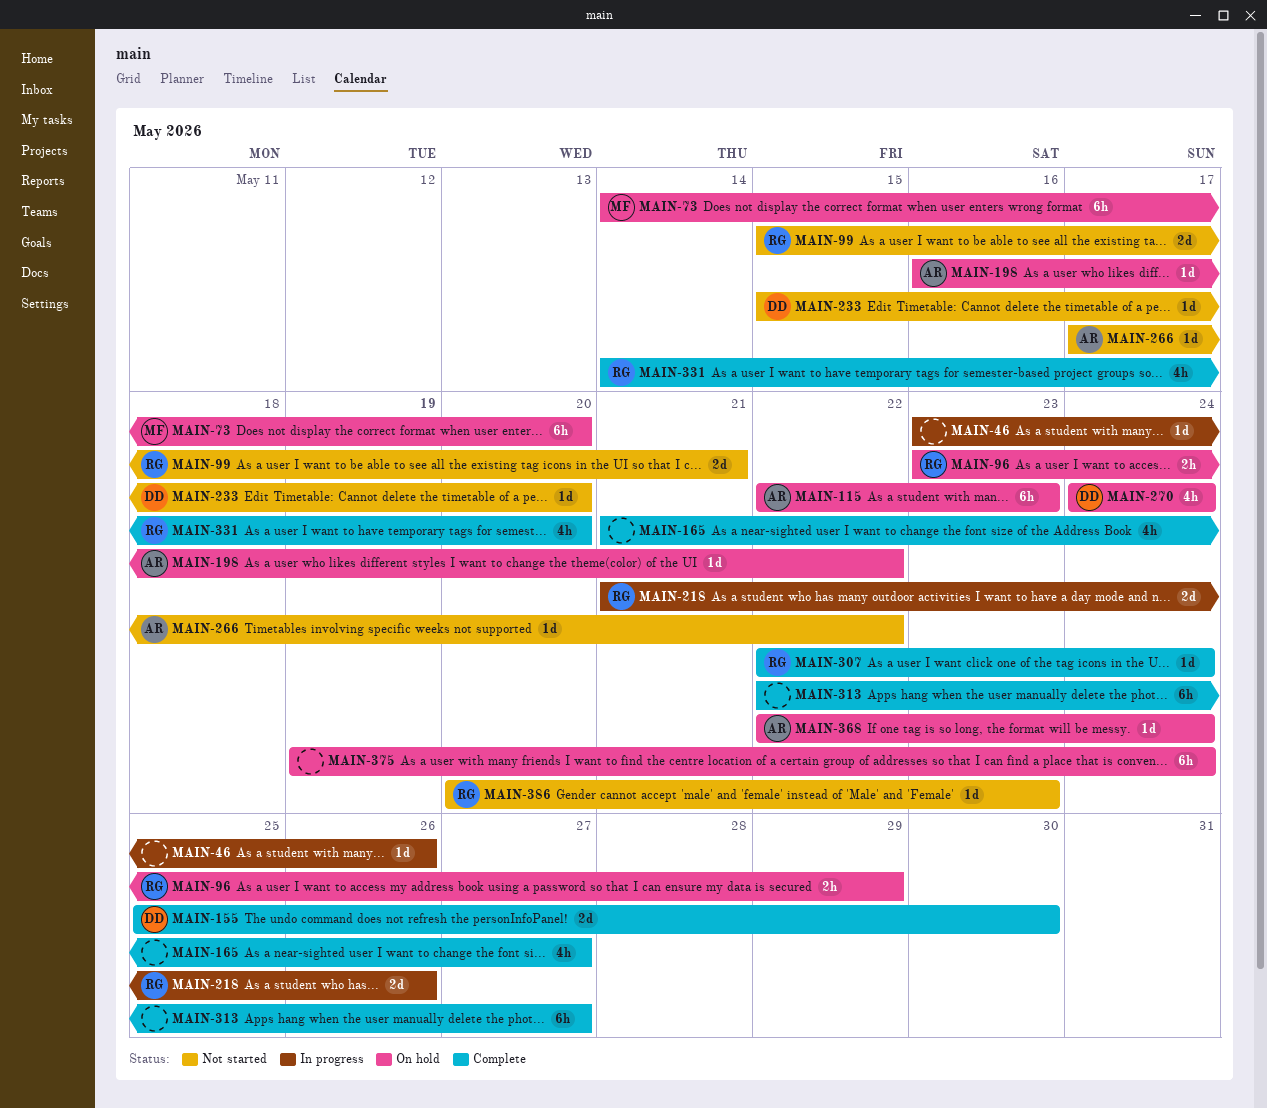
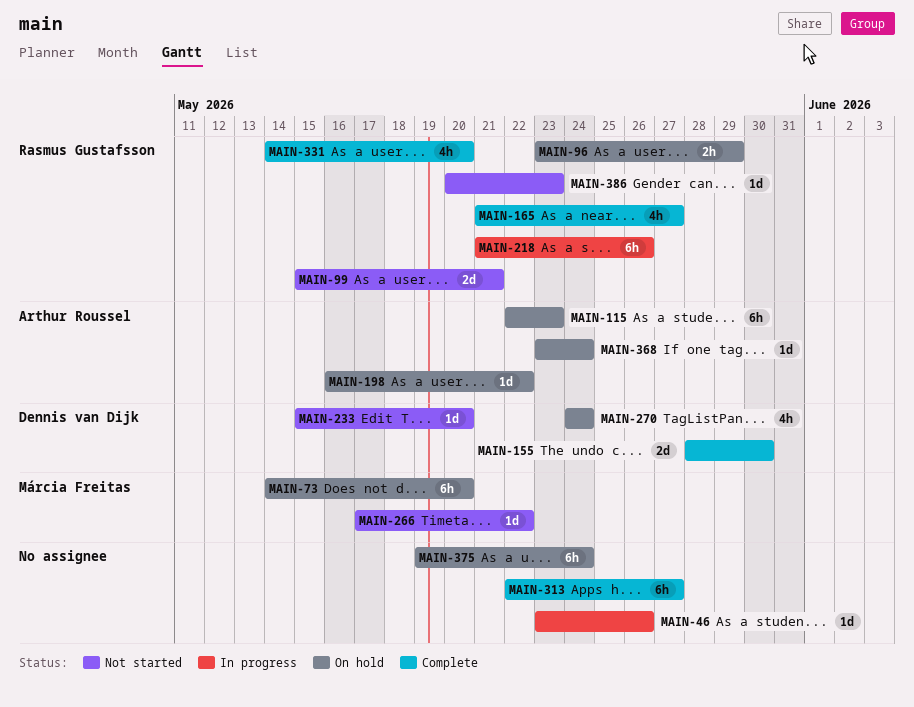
MAIN-155, start: May 25 -> May 28
MAIN-165, owner: none -> Rasmus Gustafsson
MAIN-218, estimate: 2d -> 6h
MAIN-266, owner: Arthur Roussel -> Márcia Freitas
MAIN-307: present -> none
MAIN-368, start: May 22 -> May 23

